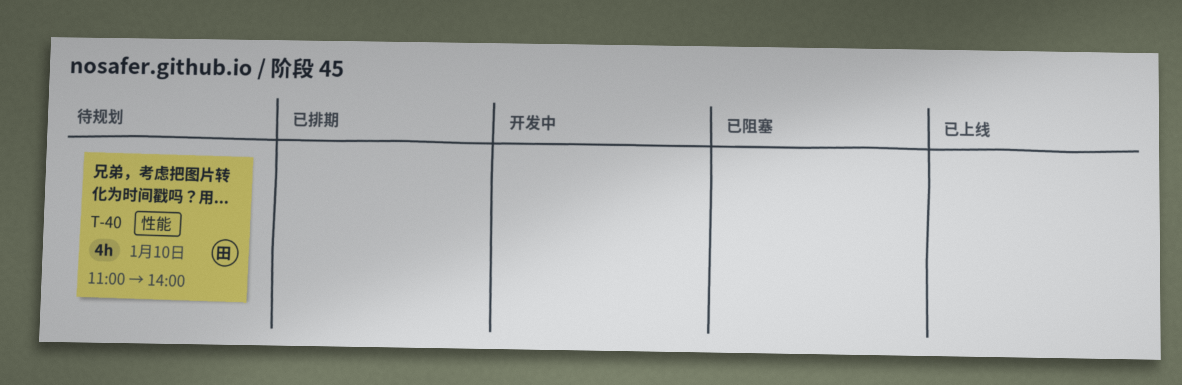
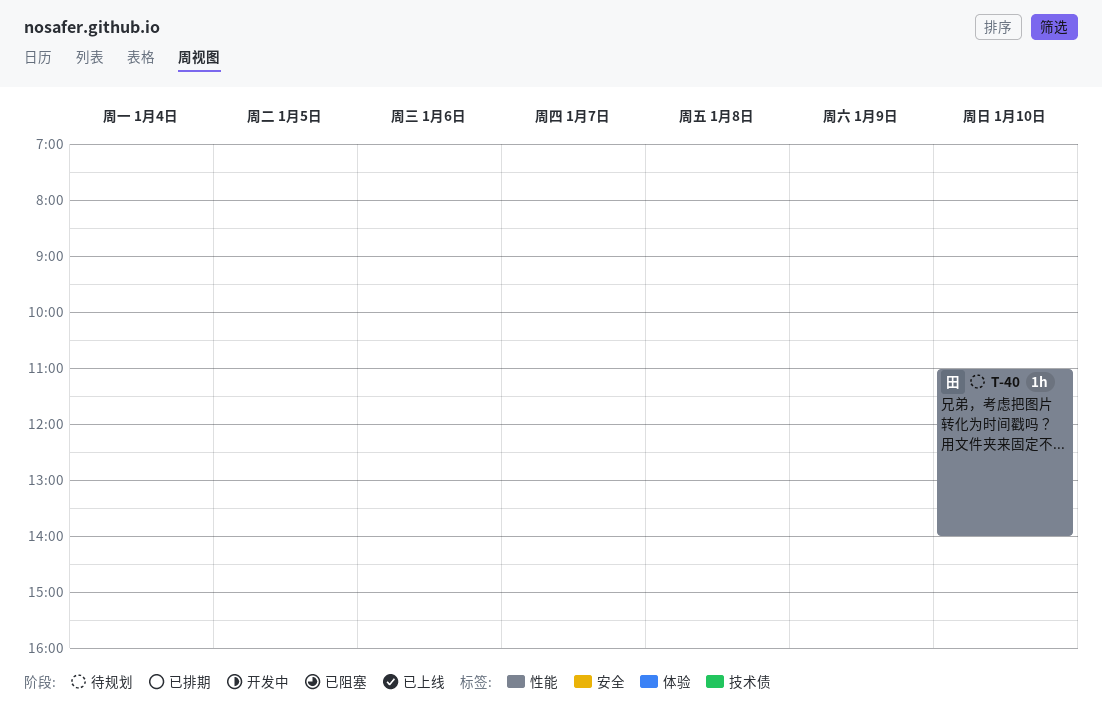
T-40, estimate: 4h -> 1h

